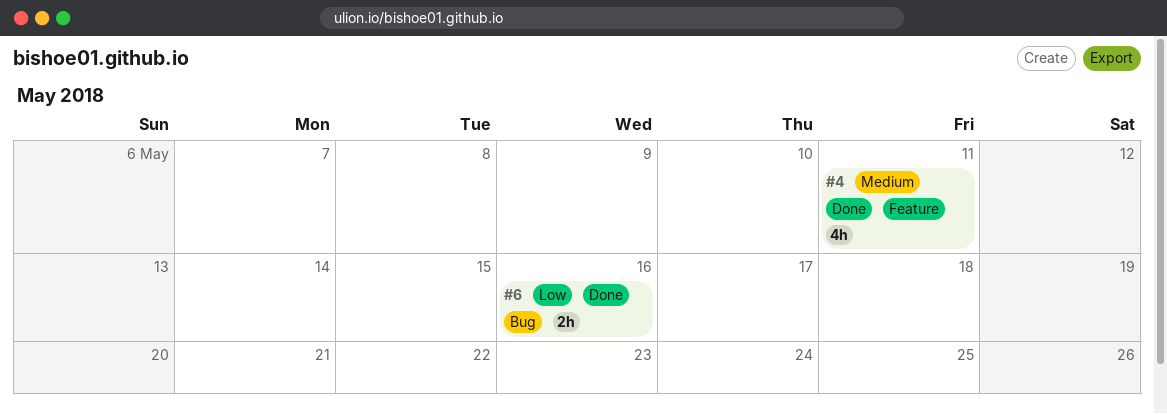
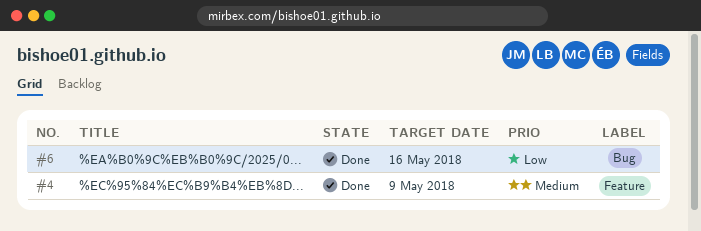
#4, due: May 11 -> May 9

